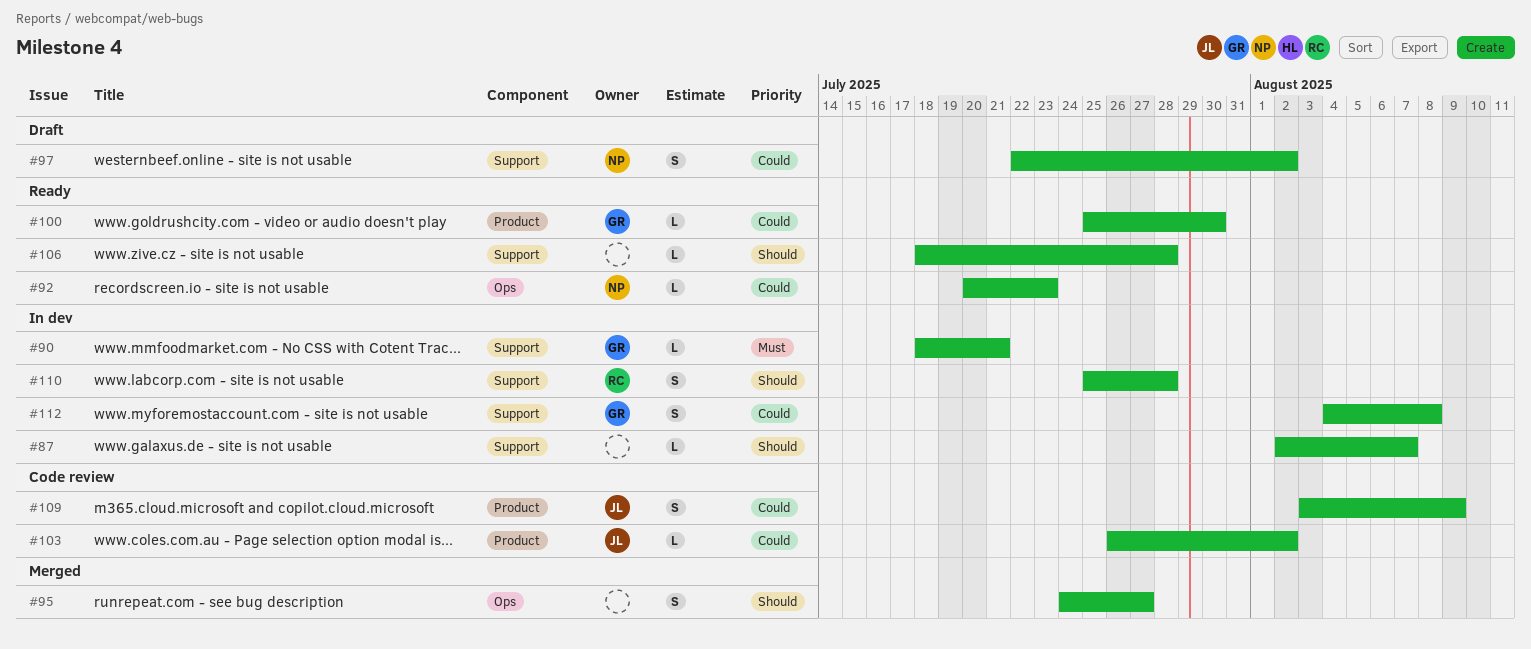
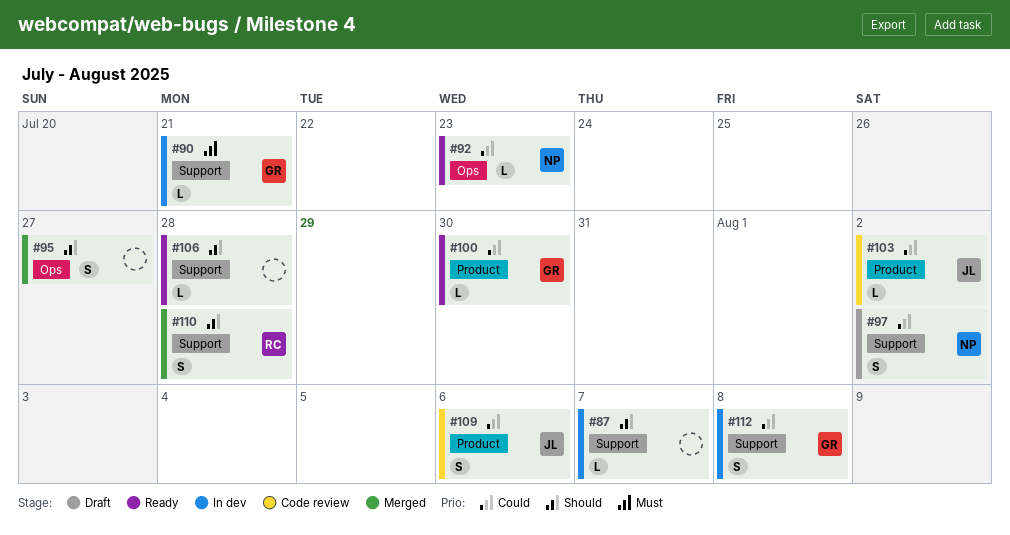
#109, due: Aug 9 -> Aug 6
#110, status: In dev -> Merged

